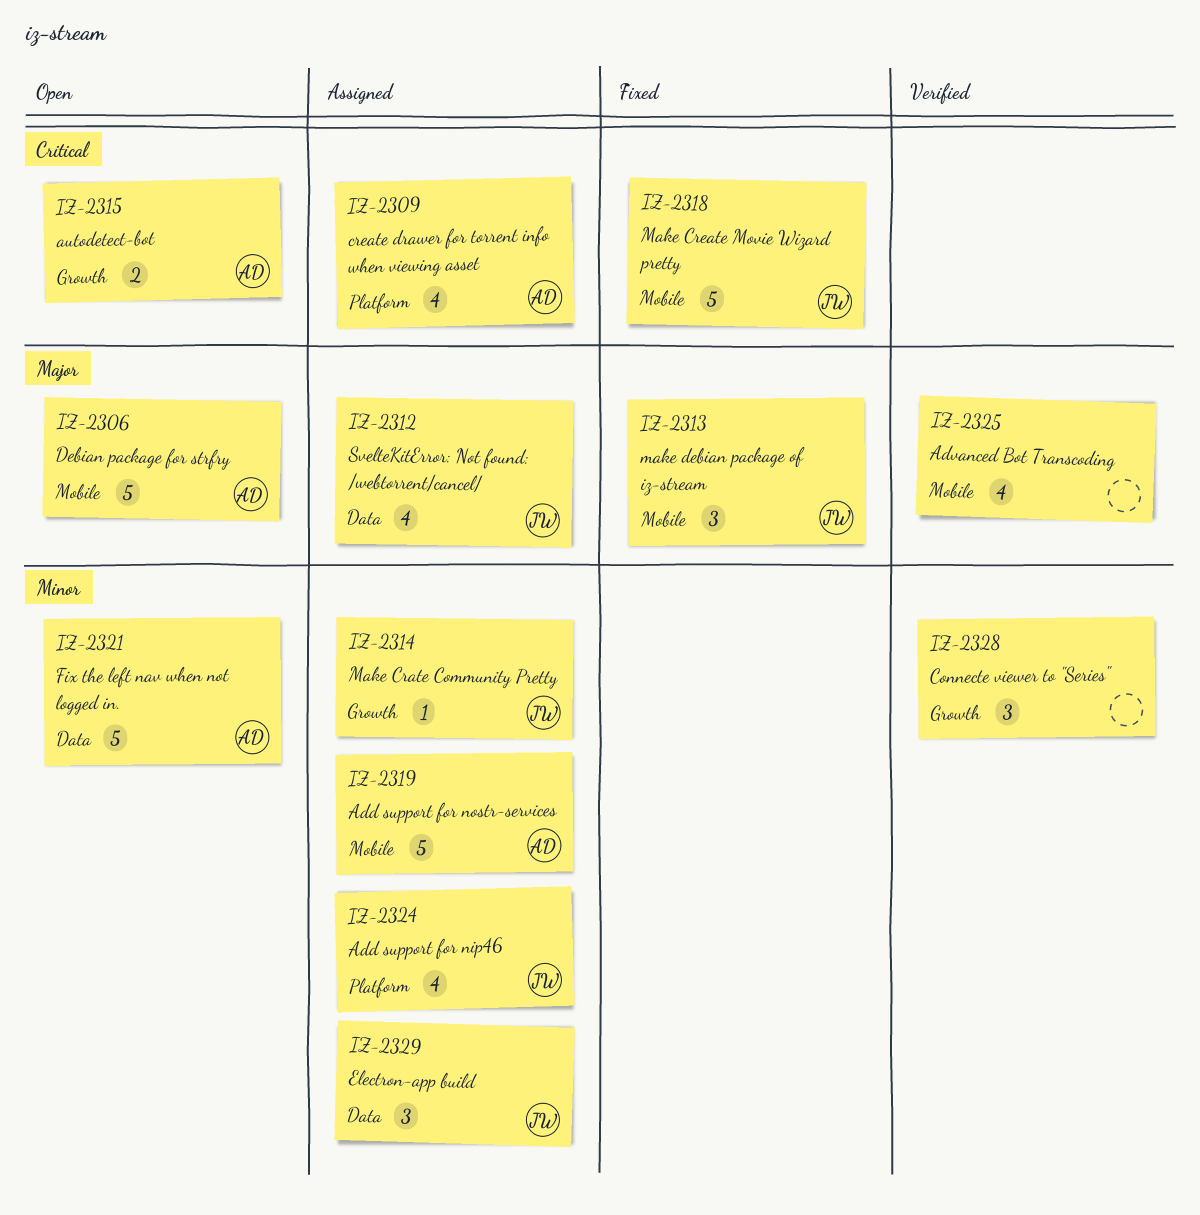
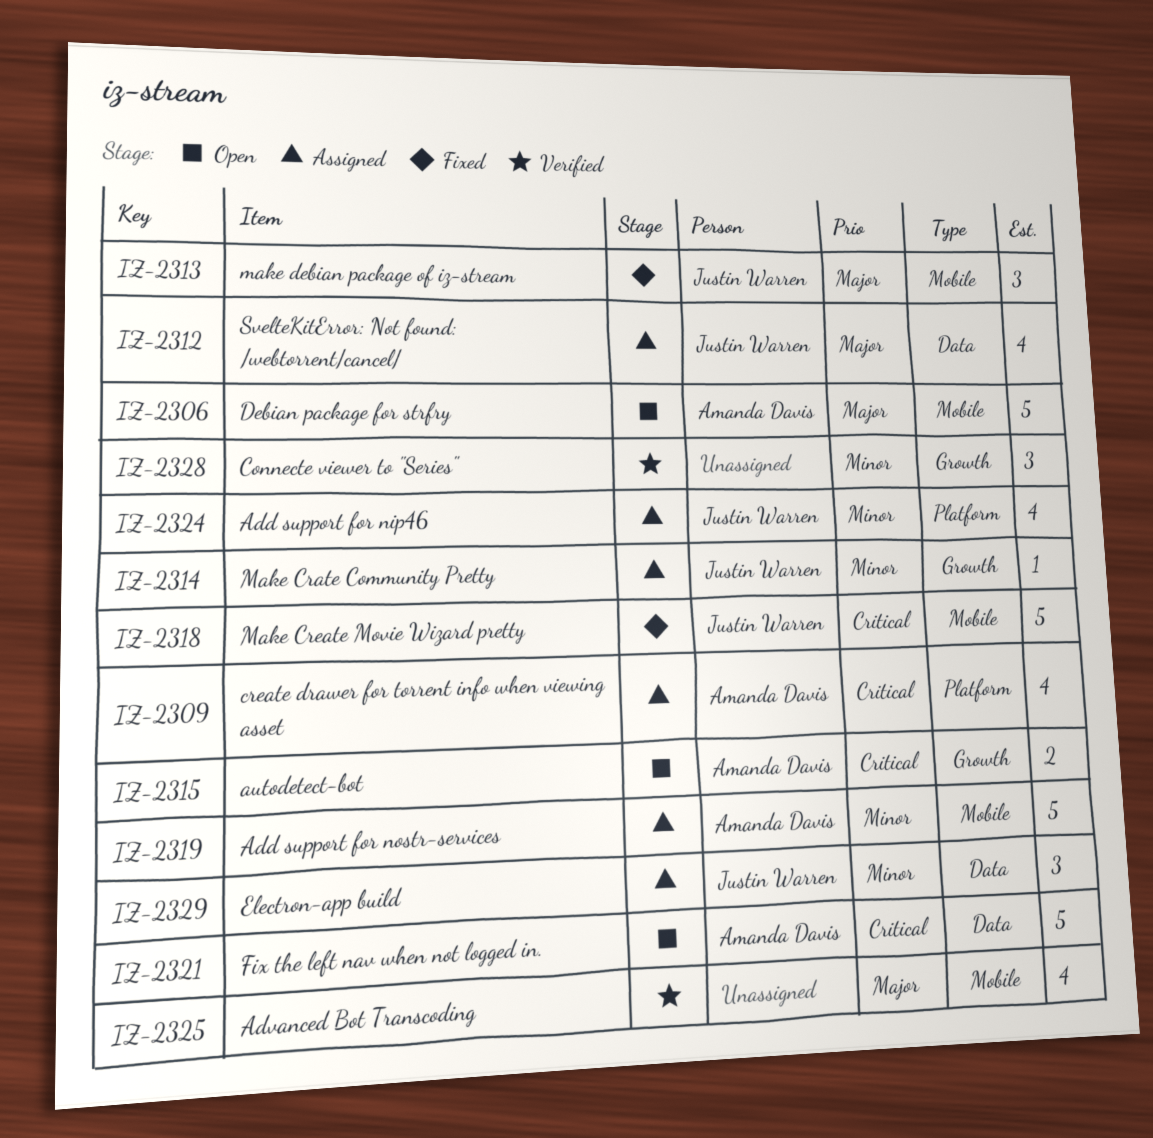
IZ-2321, priority: Minor -> Critical

